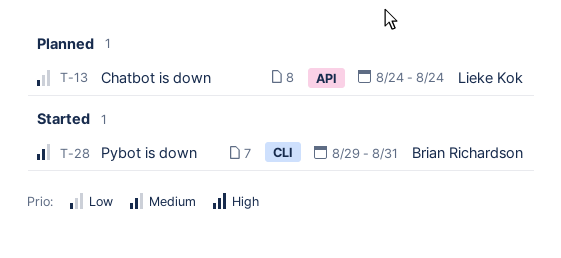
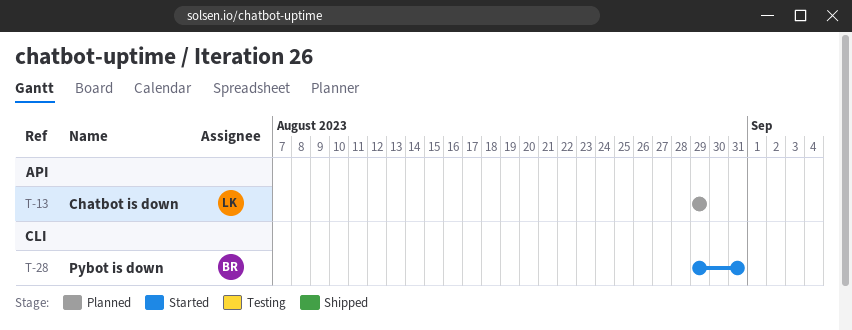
T-13, start: Aug 24 -> Aug 29
T-13, due: Aug 24 -> Aug 29

